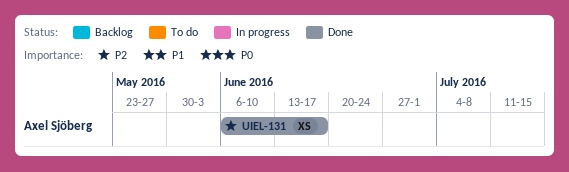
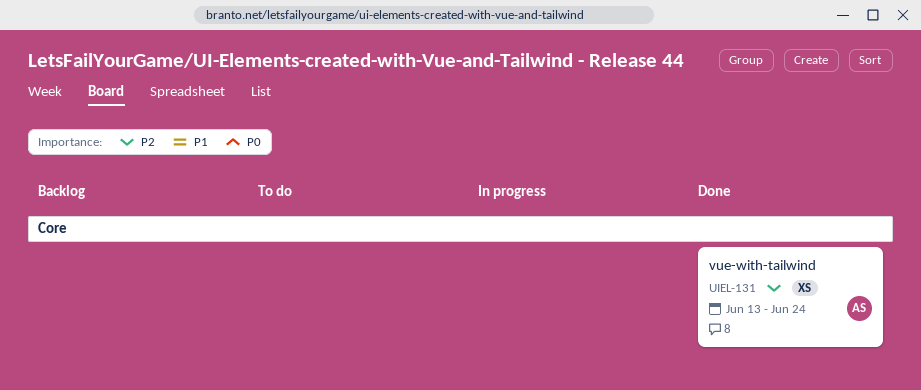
UIEL-131, start: Jun 6 -> Jun 13
UIEL-131, due: Jun 17 -> Jun 24

